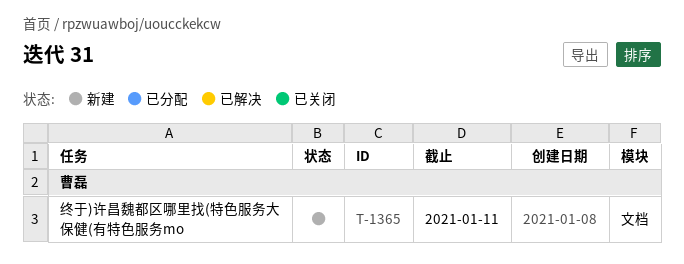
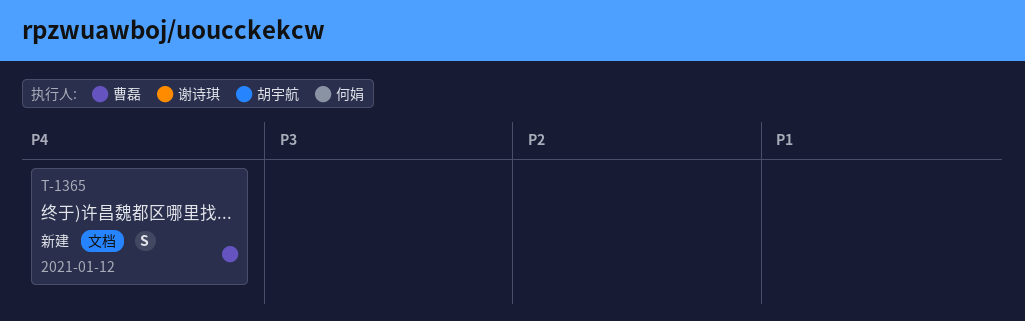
T-1365, due: Jan 11 -> Jan 12

